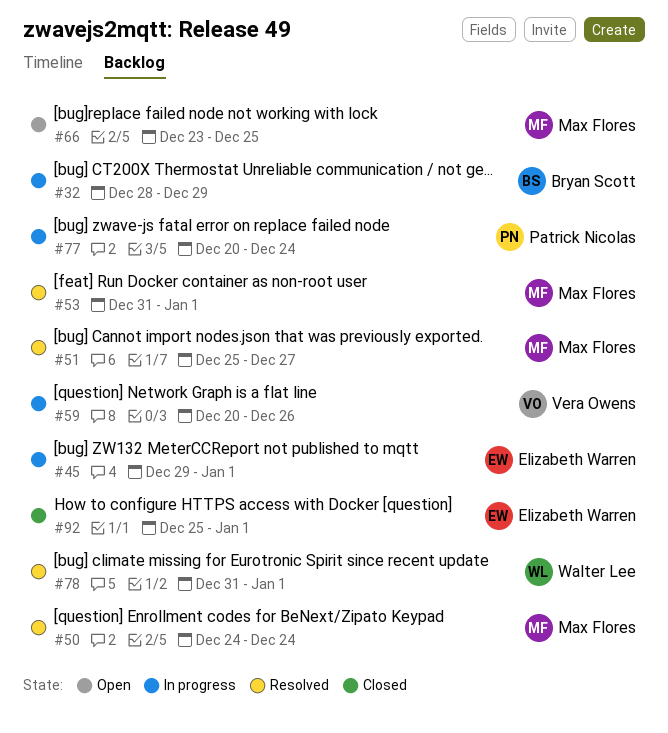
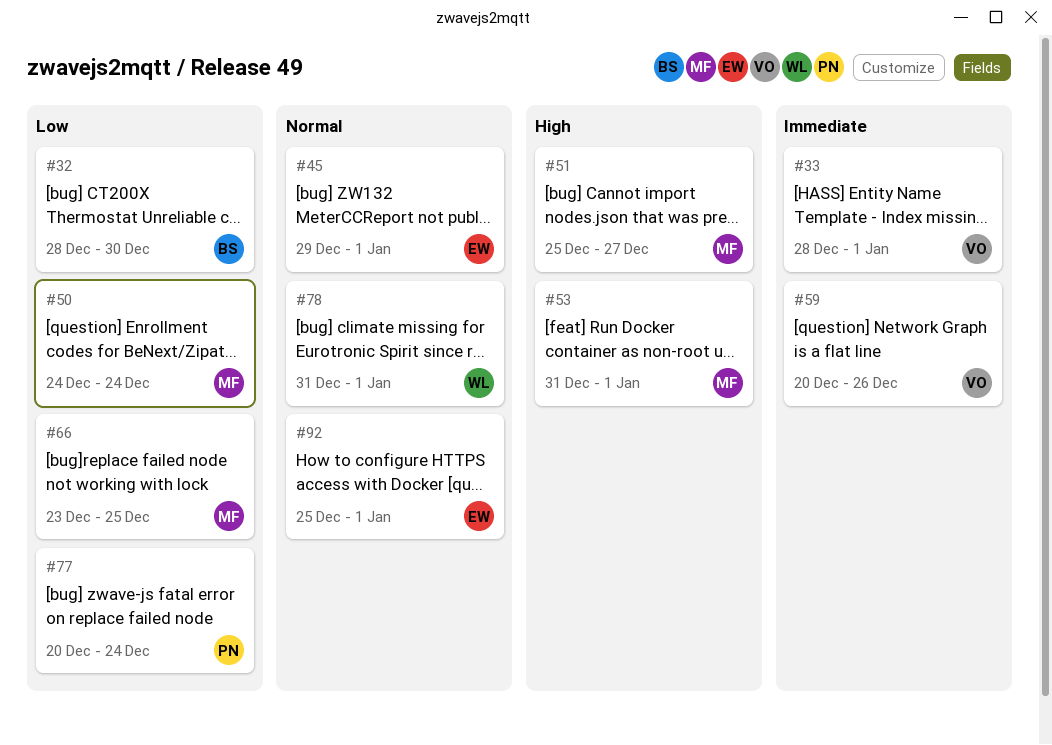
#32, due: Dec 29 -> Dec 30
#33: none -> present

